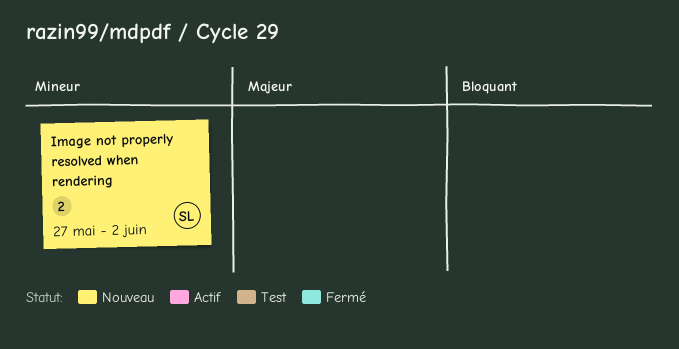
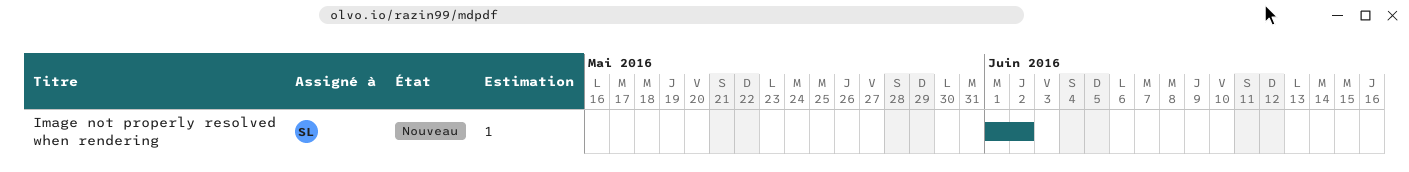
Image not properly resolved when rendering, estimate: 2 -> 1
Image not properly resolved when rendering, start: May 27 -> Jun 1

